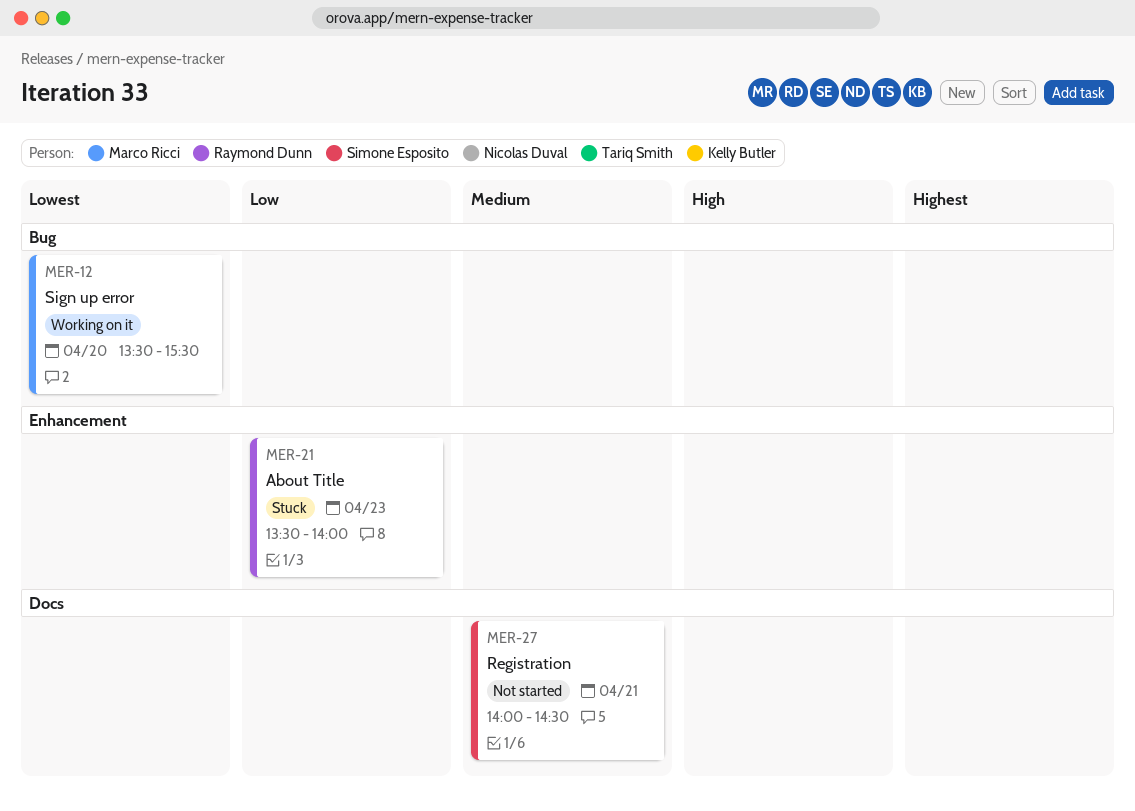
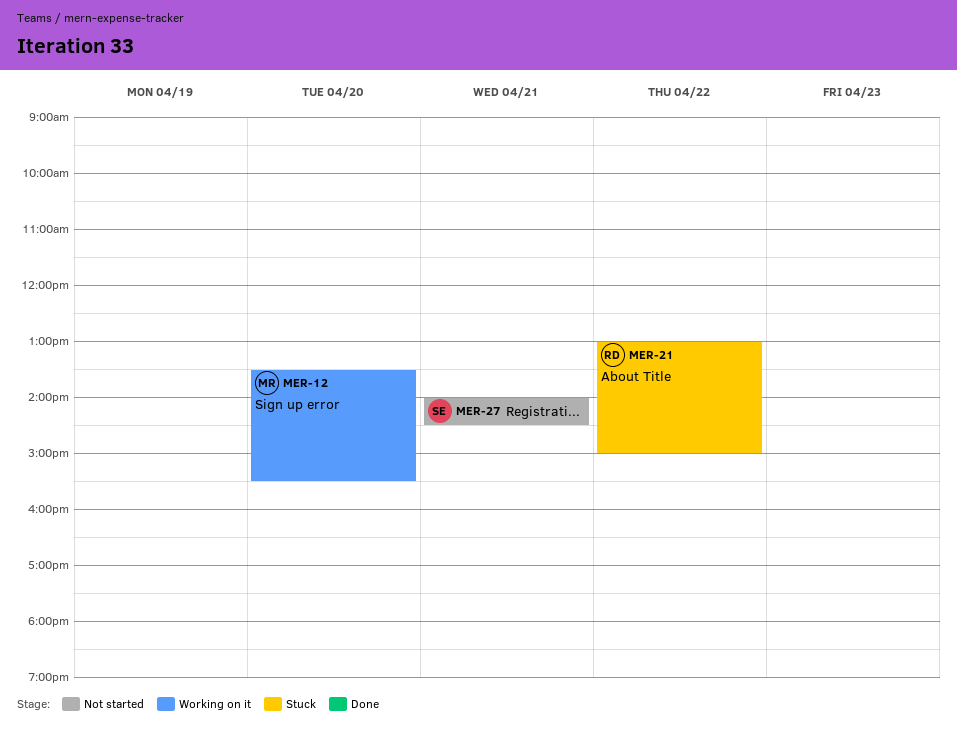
MER-21, day: Apr 23 -> Apr 22
MER-21, begins: 13:30 -> 13:00
MER-21, ends: 14:00 -> 15:00

